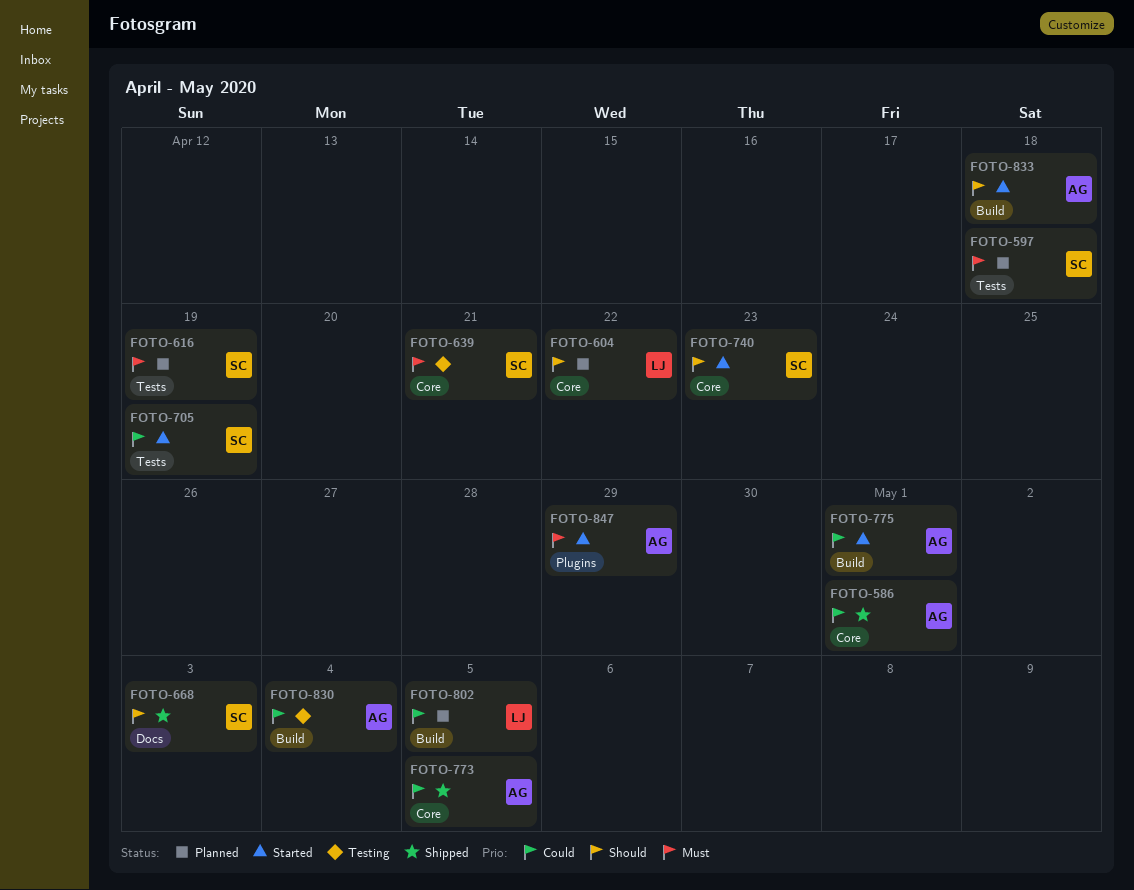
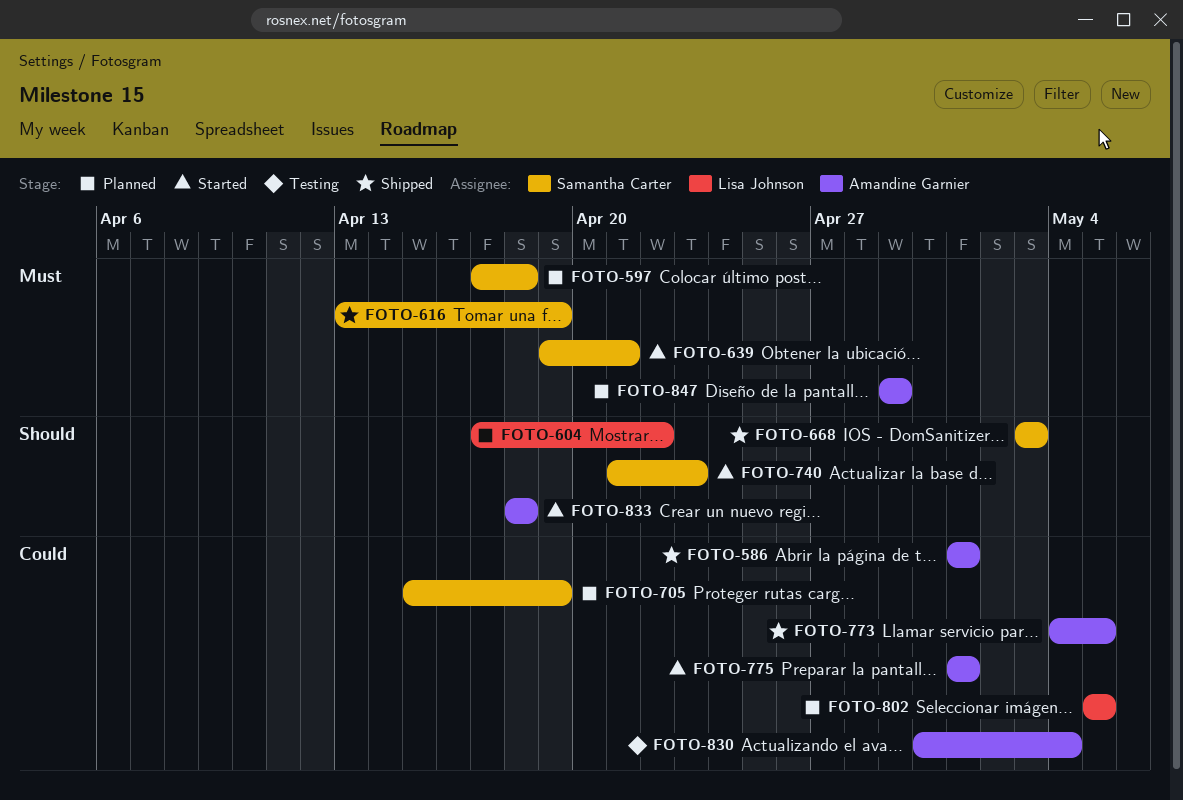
FOTO-616, status: Planned -> Shipped
FOTO-639, status: Testing -> Started
FOTO-705, status: Started -> Planned
FOTO-847, status: Started -> Planned

